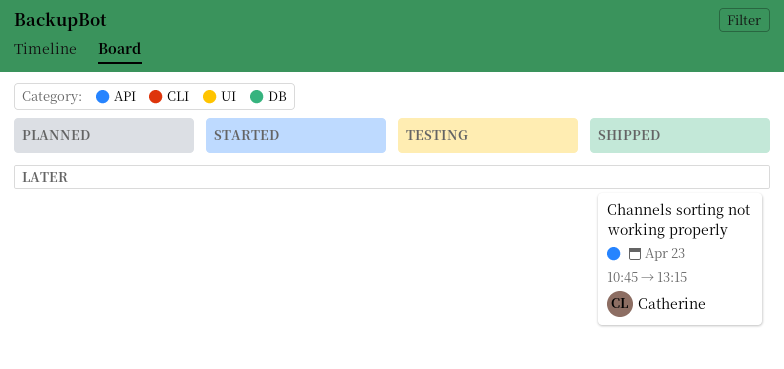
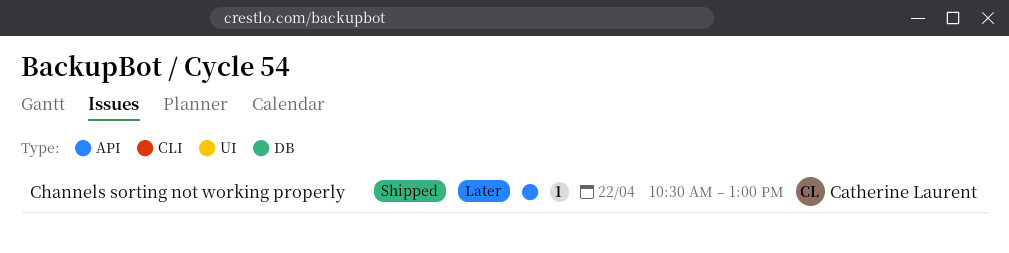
Channels sorting not working properly, day: Apr 23 -> Apr 22
Channels sorting not working properly, begins: 10:45 -> 10:30
Channels sorting not working properly, ends: 13:15 -> 13:00

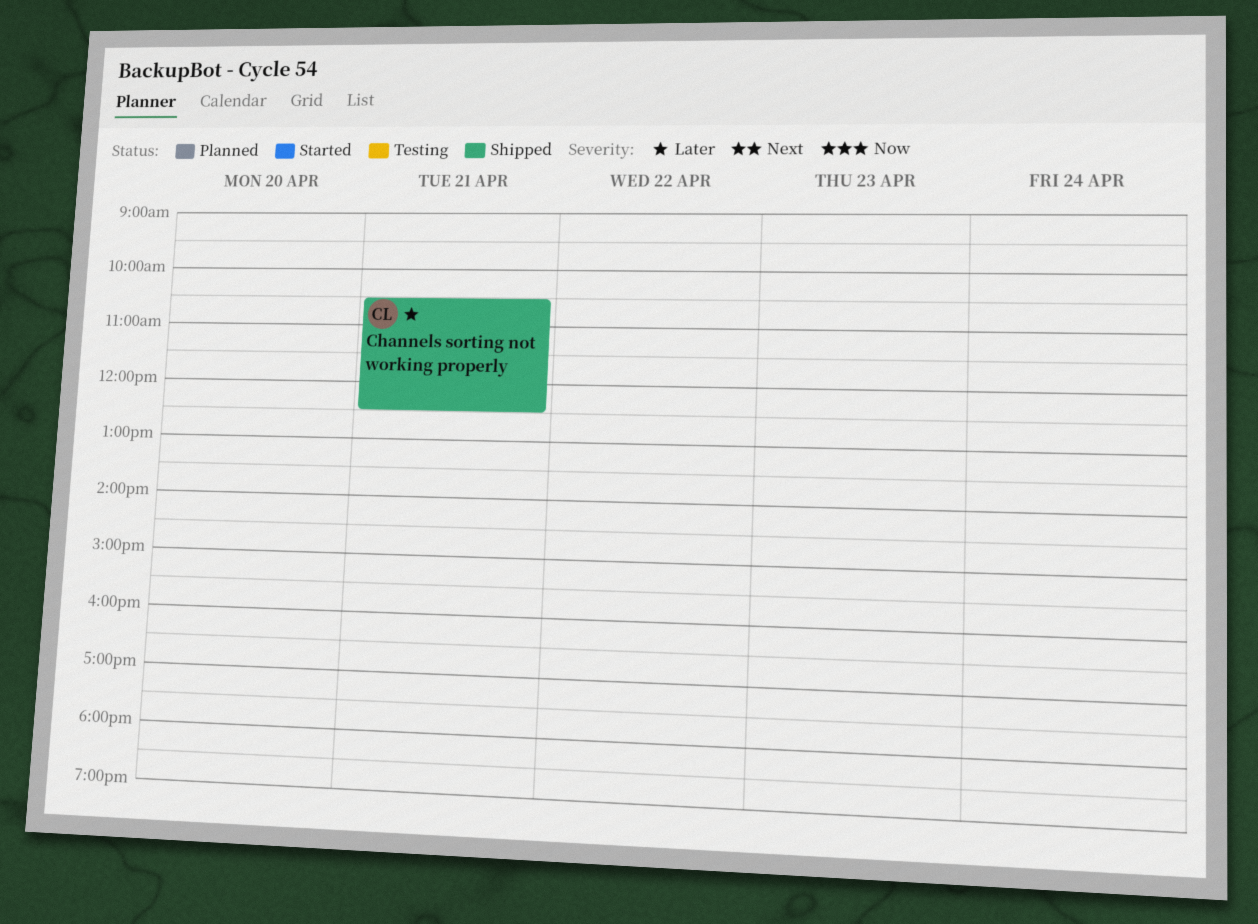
Channels sorting not working properly, day: Apr 22 -> Apr 21
Channels sorting not working properly, ends: 13:00 -> 12:30

